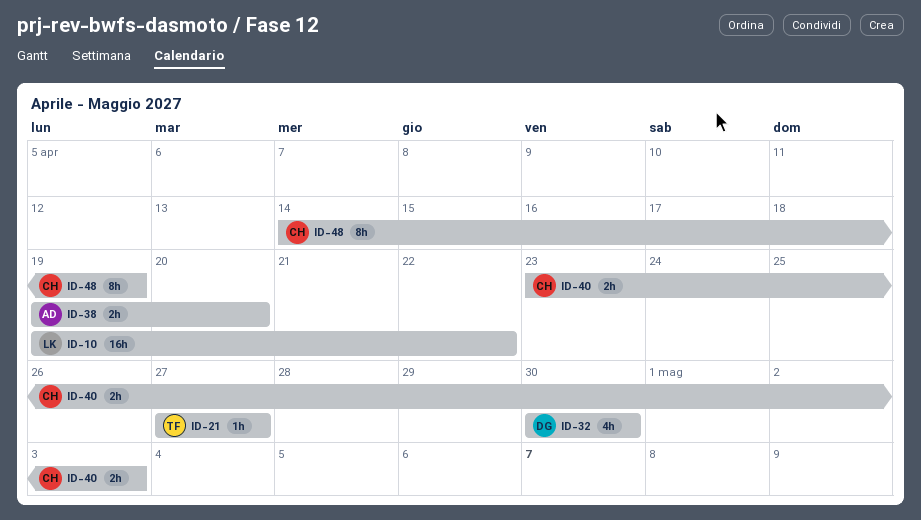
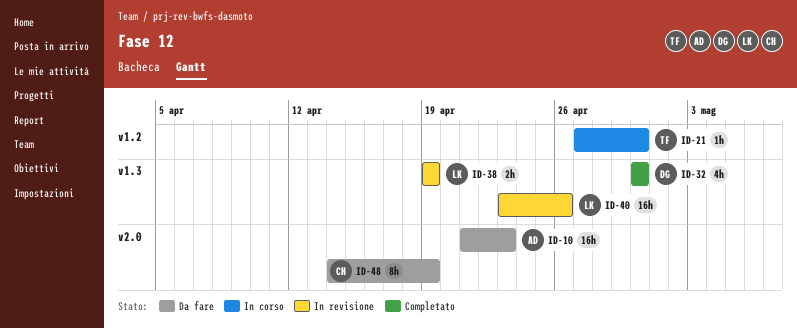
ID-10, owner: LK -> AD
ID-10, start: Apr 19 -> Apr 21
ID-10, due: Apr 22 -> Apr 23
ID-21, due: Apr 27 -> Apr 30
ID-38, owner: AD -> LK
ID-38, due: Apr 20 -> Apr 19
ID-40, owner: CH -> LK
ID-40, estimate: 2h -> 16h
ID-40, due: May 3 -> Apr 26

